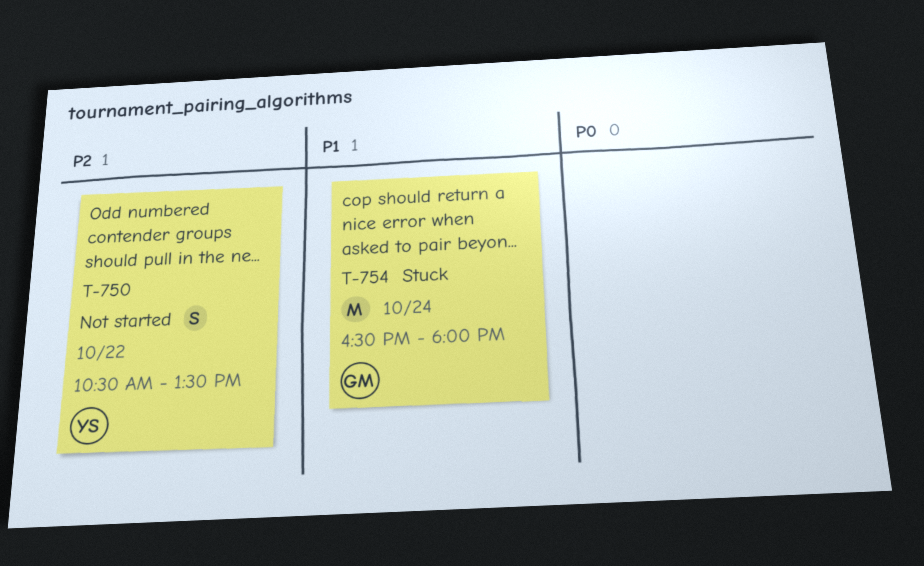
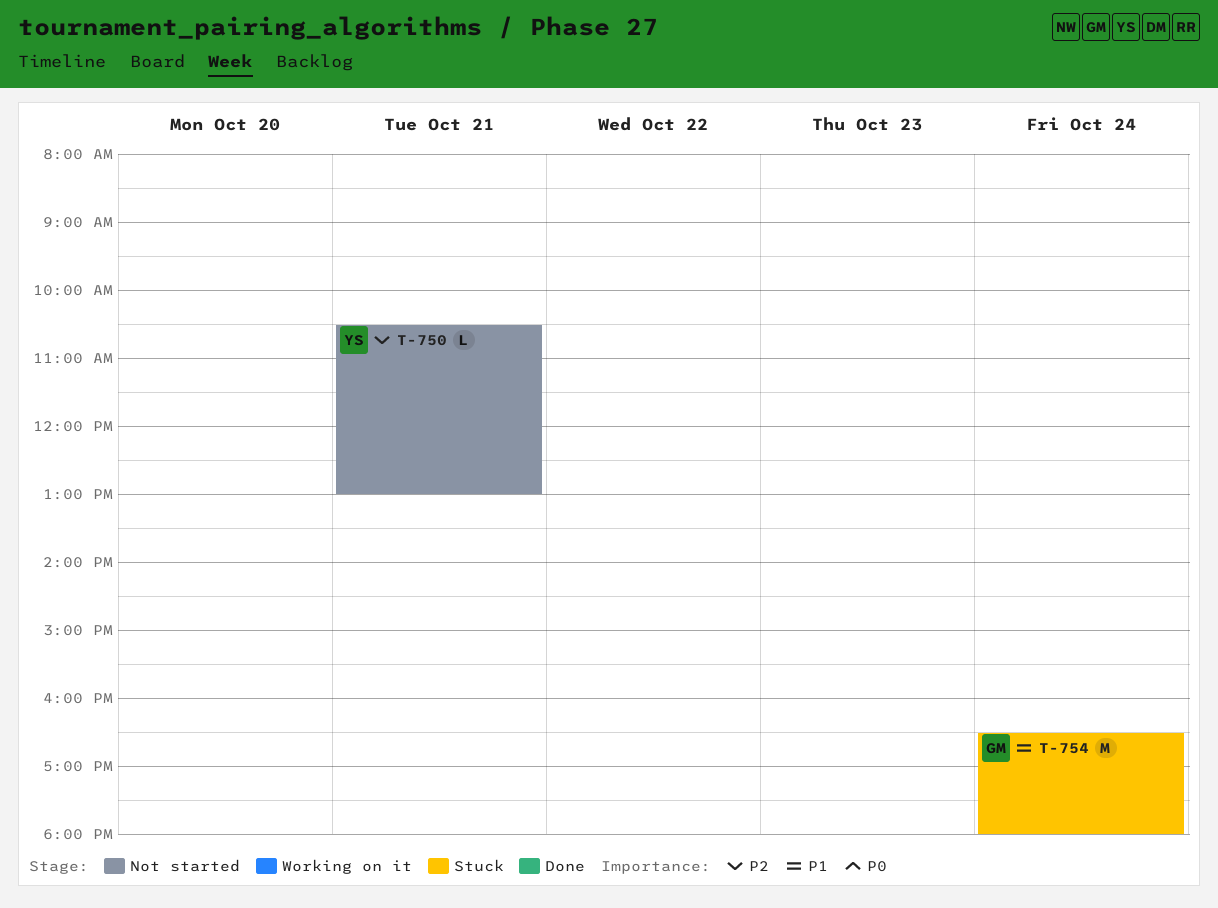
T-750, estimate: S -> L
T-750, day: Oct 22 -> Oct 21
T-750, ends: 13:30 -> 13:00

